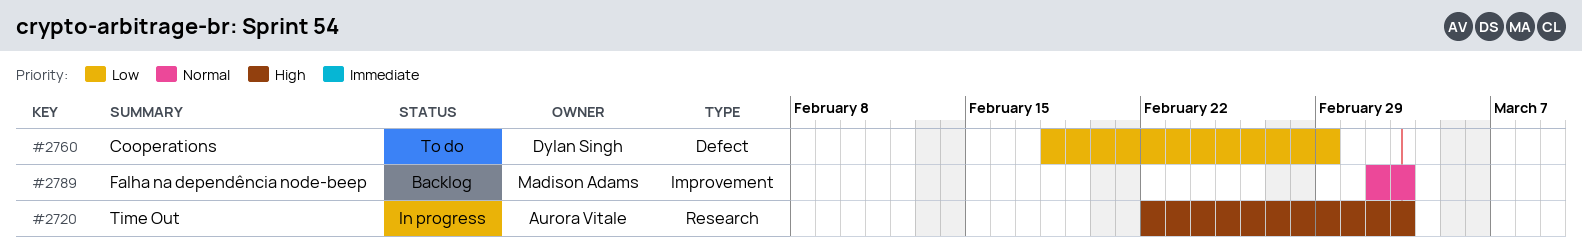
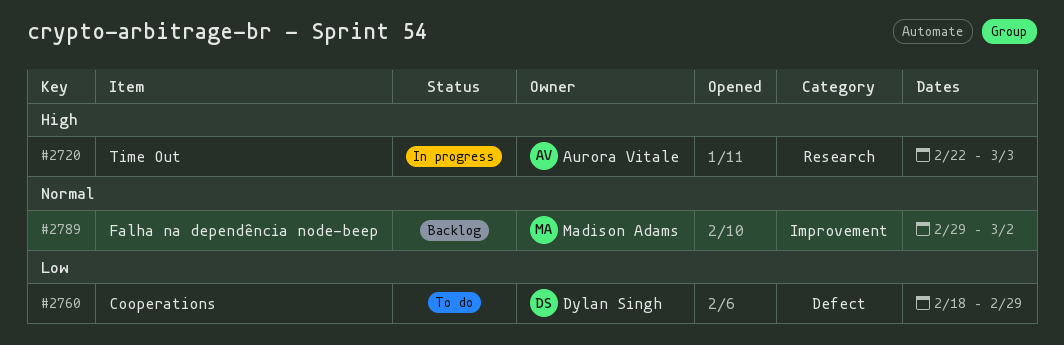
#2789, start: Mar 2 -> Feb 29
#2789, due: Mar 3 -> Mar 2

